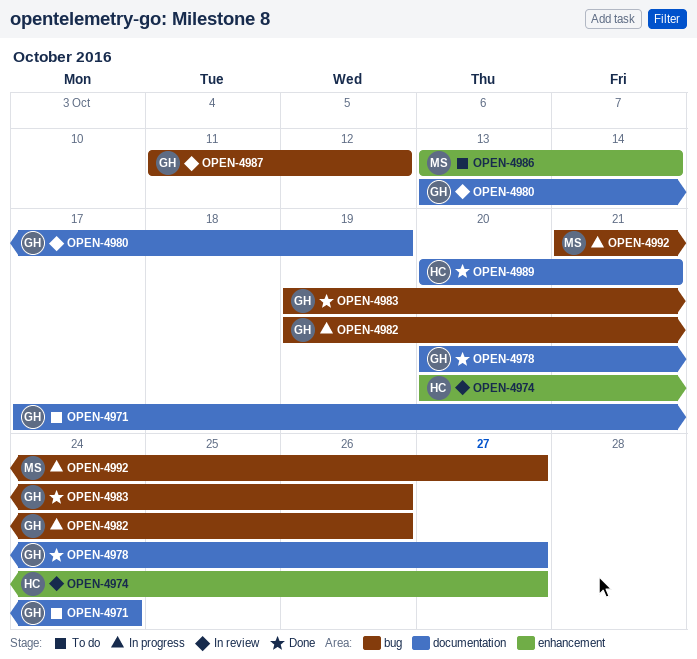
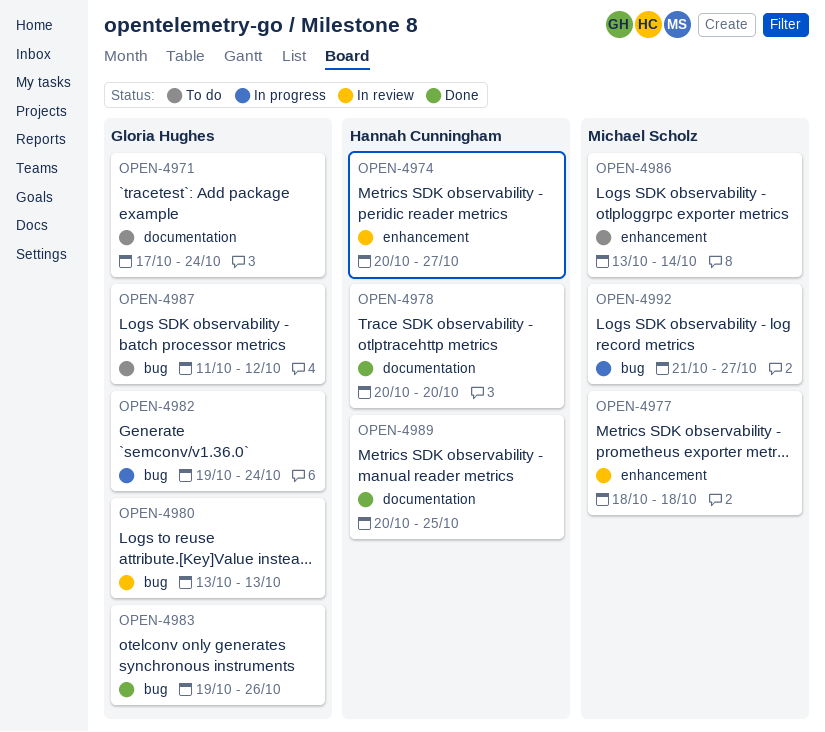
OPEN-4977: none -> present
OPEN-4978, owner: Gloria Hughes -> Hannah Cunningham
OPEN-4978, due: Oct 27 -> Oct 20
OPEN-4980, label: documentation -> bug
OPEN-4980, due: Oct 19 -> Oct 13
OPEN-4982, due: Oct 26 -> Oct 24
OPEN-4987, status: In review -> To do
OPEN-4989, due: Oct 21 -> Oct 25

